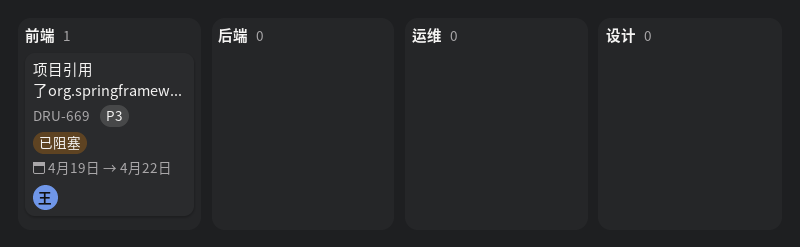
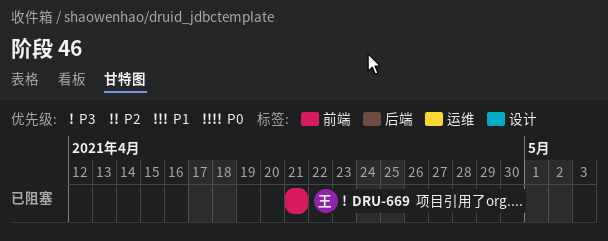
DRU-669, start: Apr 19 -> Apr 21
DRU-669, due: Apr 22 -> Apr 21

